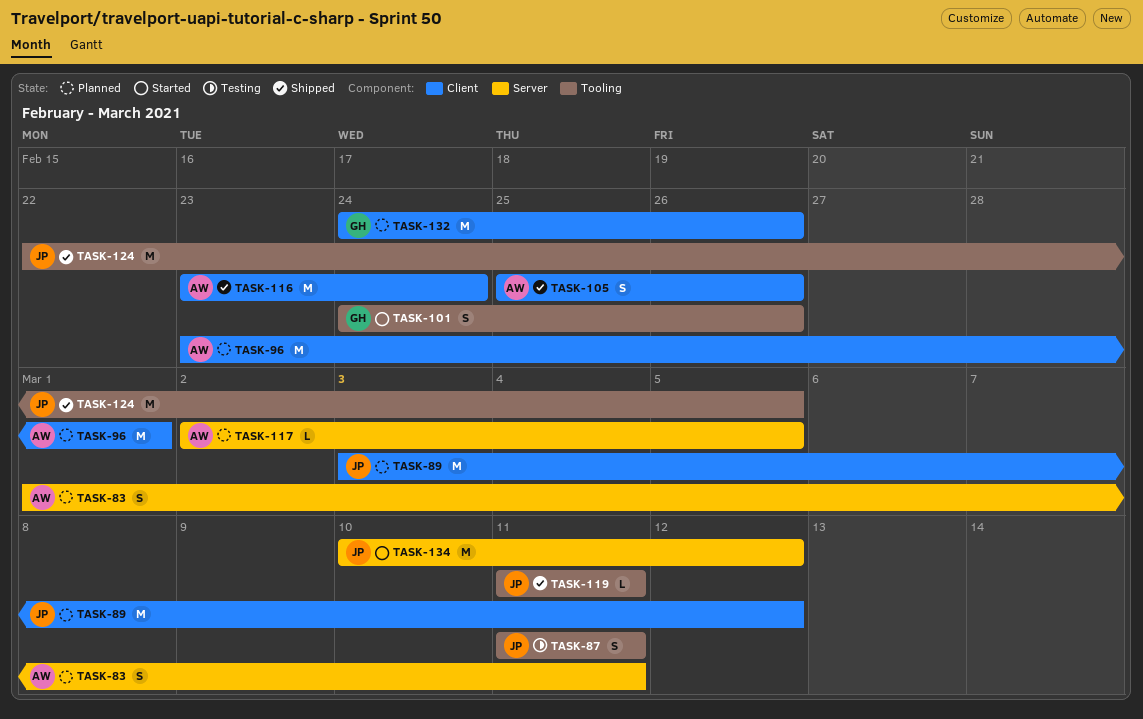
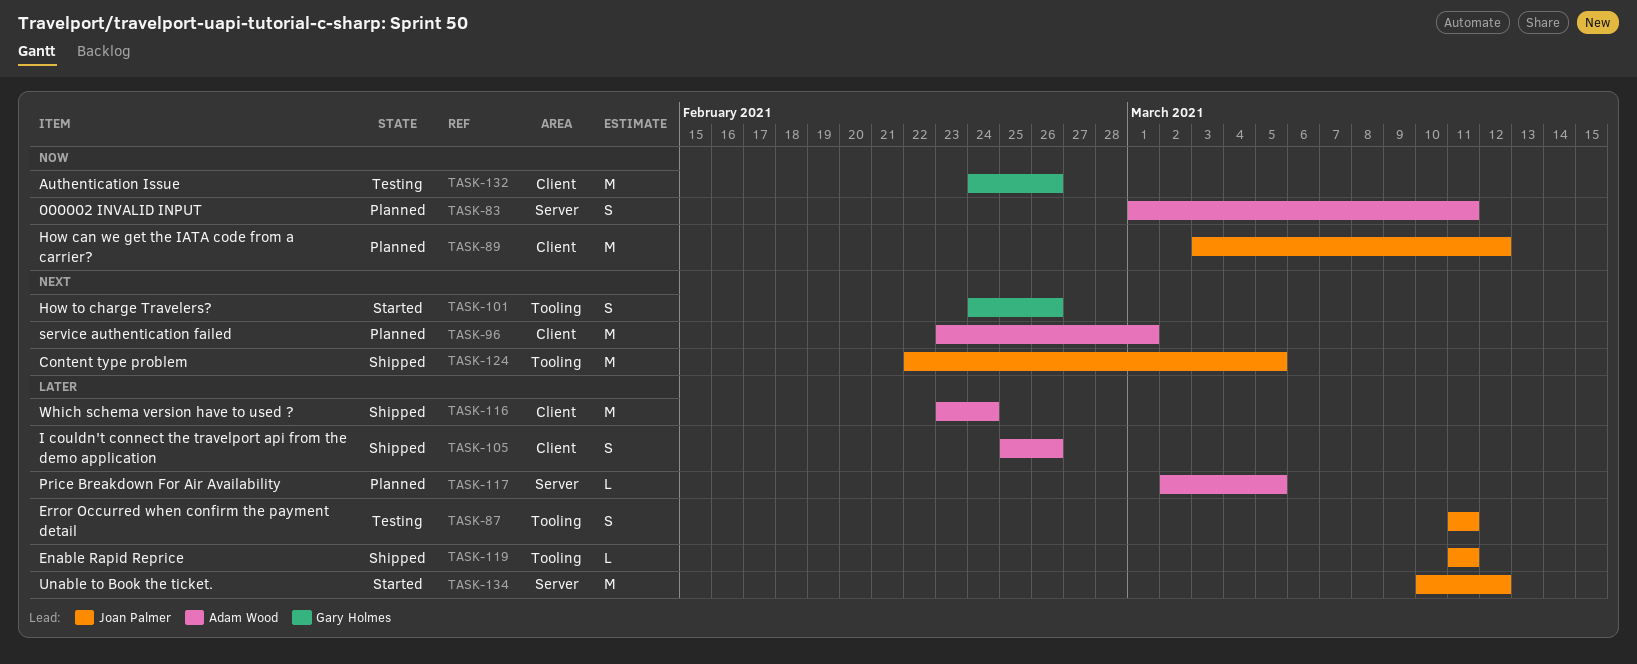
TASK-132, status: Planned -> Testing

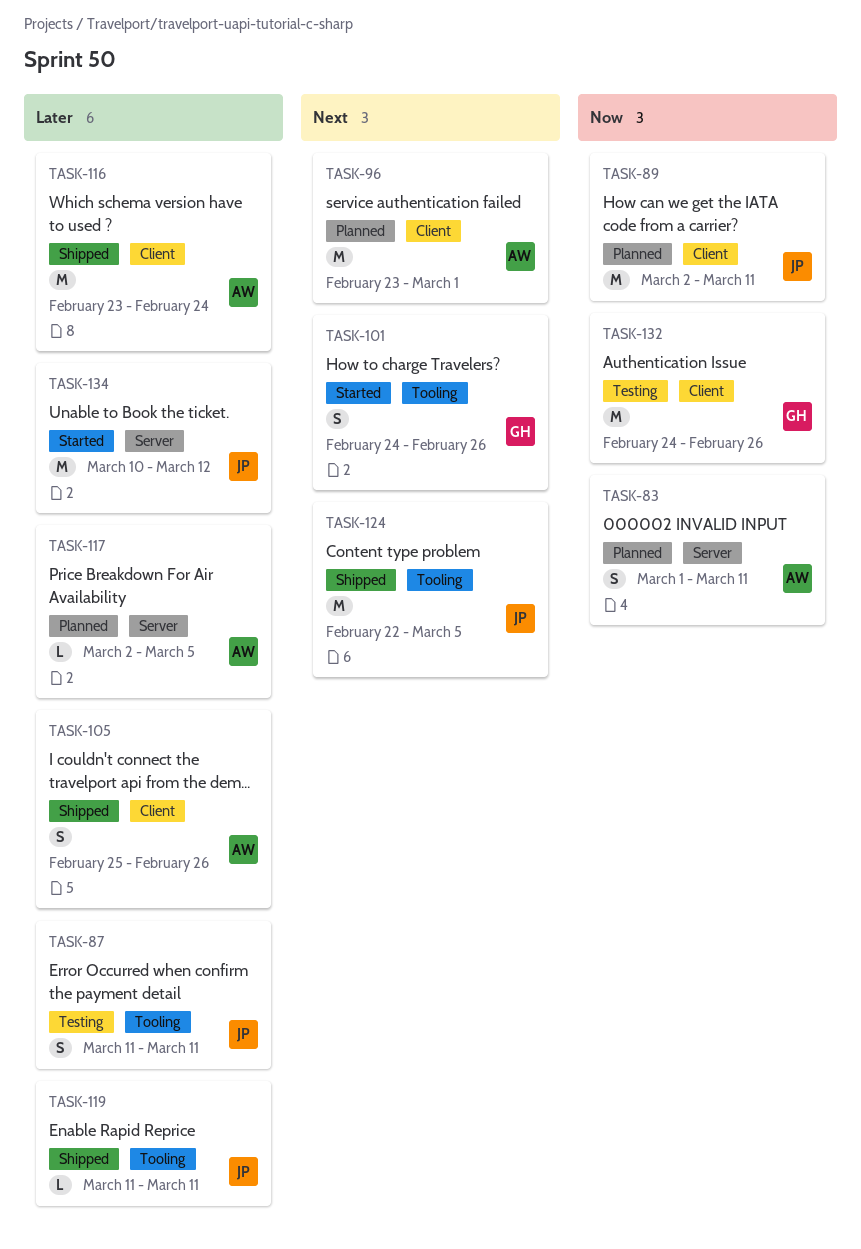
TASK-89, start: Mar 3 -> Mar 2
TASK-89, due: Mar 12 -> Mar 11

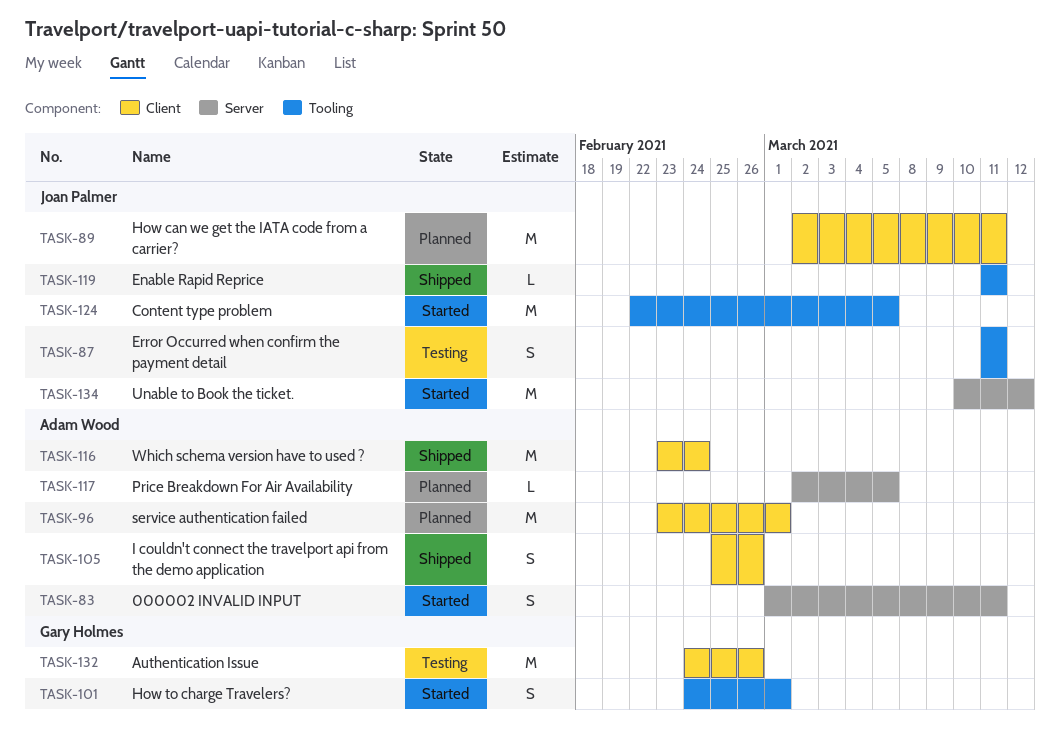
TASK-83, status: Planned -> Started
TASK-101, due: Feb 26 -> Mar 1
TASK-124, status: Shipped -> Started

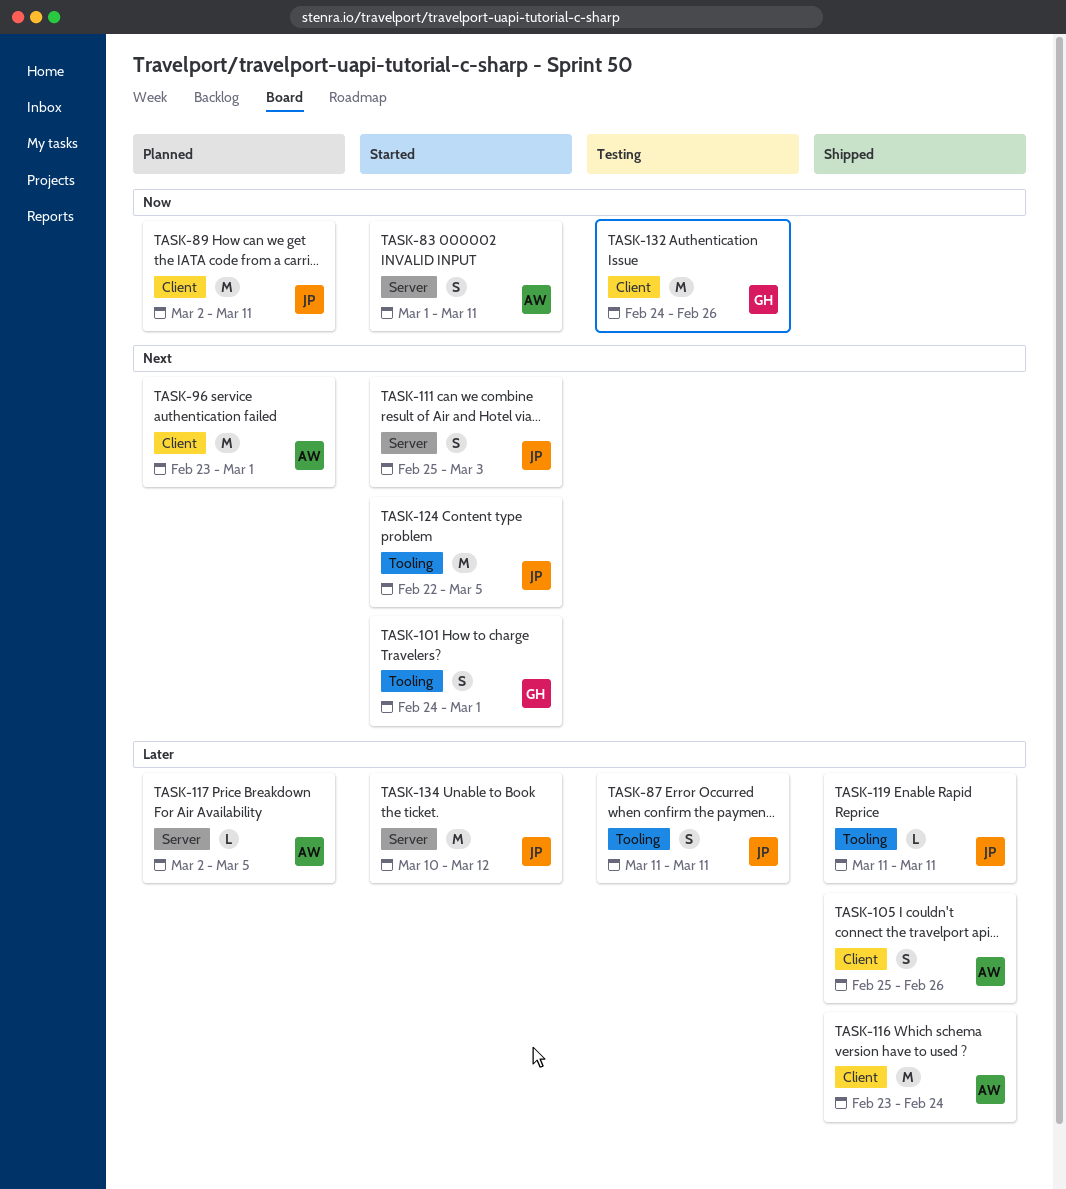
TASK-111: none -> present

